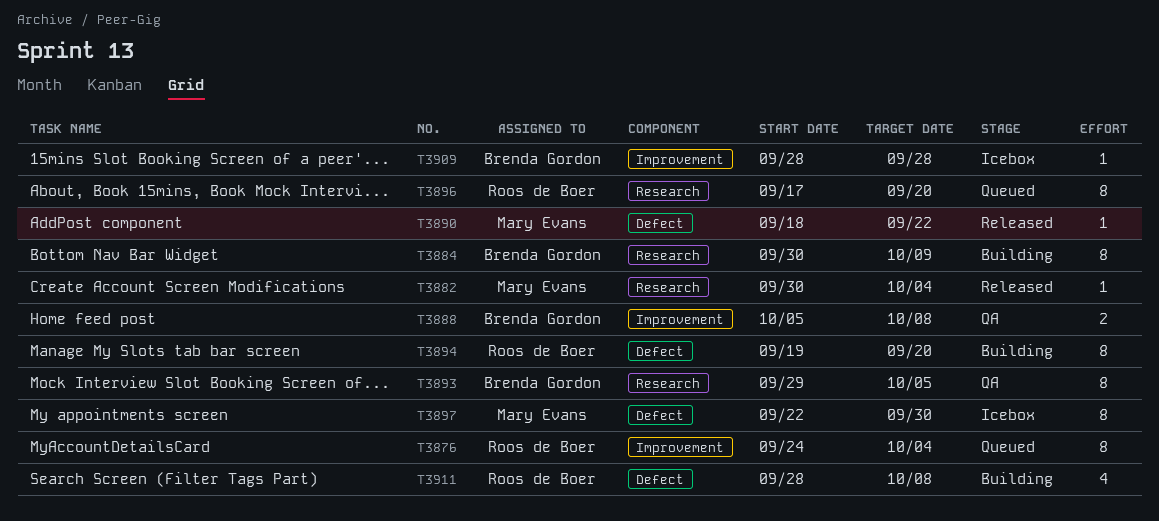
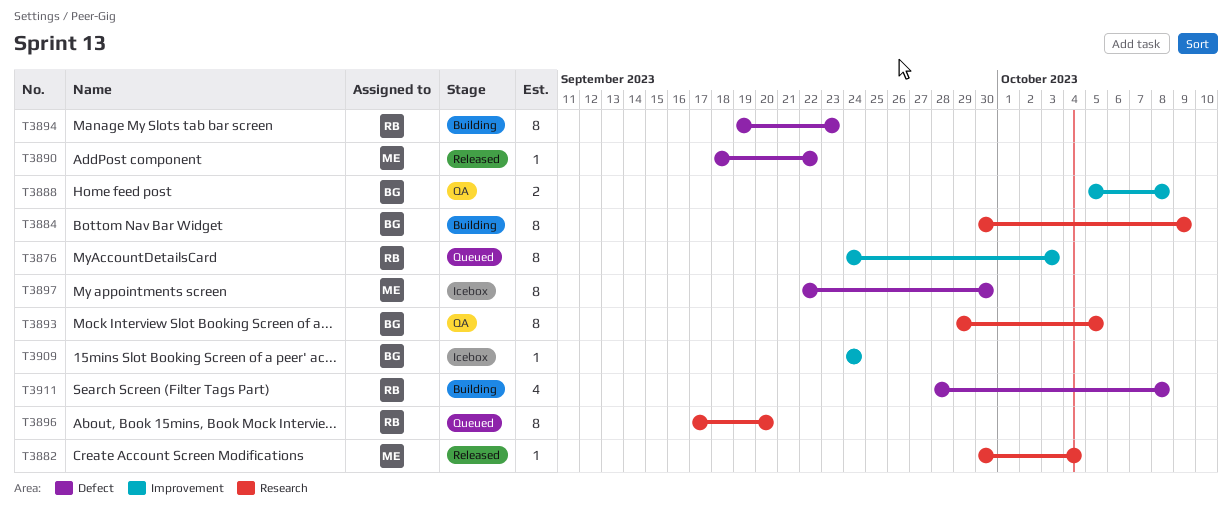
T3876, due: Oct 4 -> Oct 3
T3894, due: Sep 20 -> Sep 23
T3909, start: Sep 28 -> Sep 24
T3909, due: Sep 28 -> Sep 24

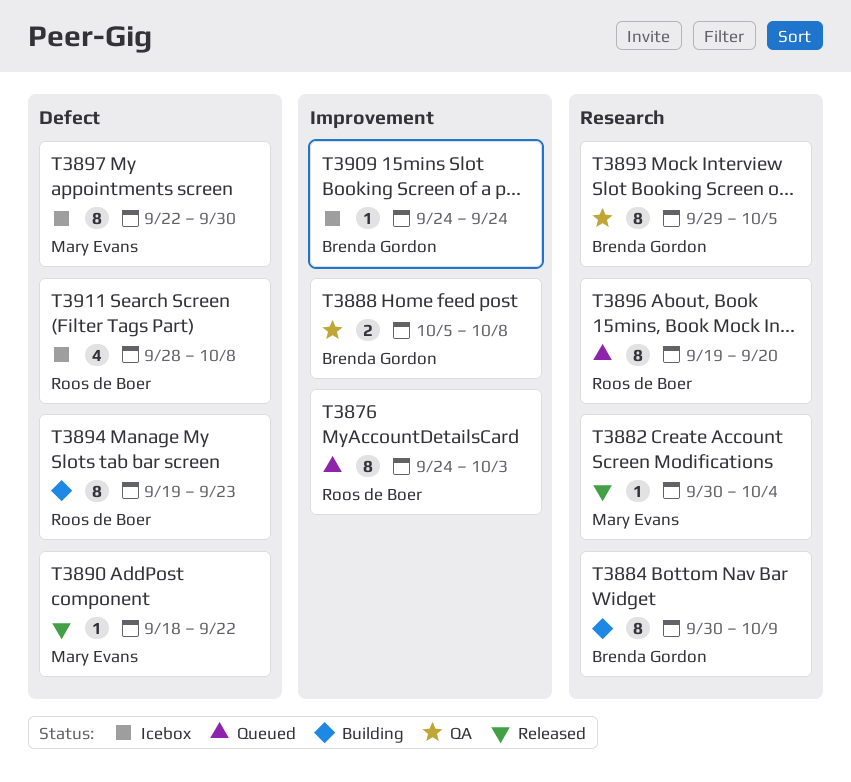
T3896, start: Sep 17 -> Sep 19
T3911, status: Building -> Icebox

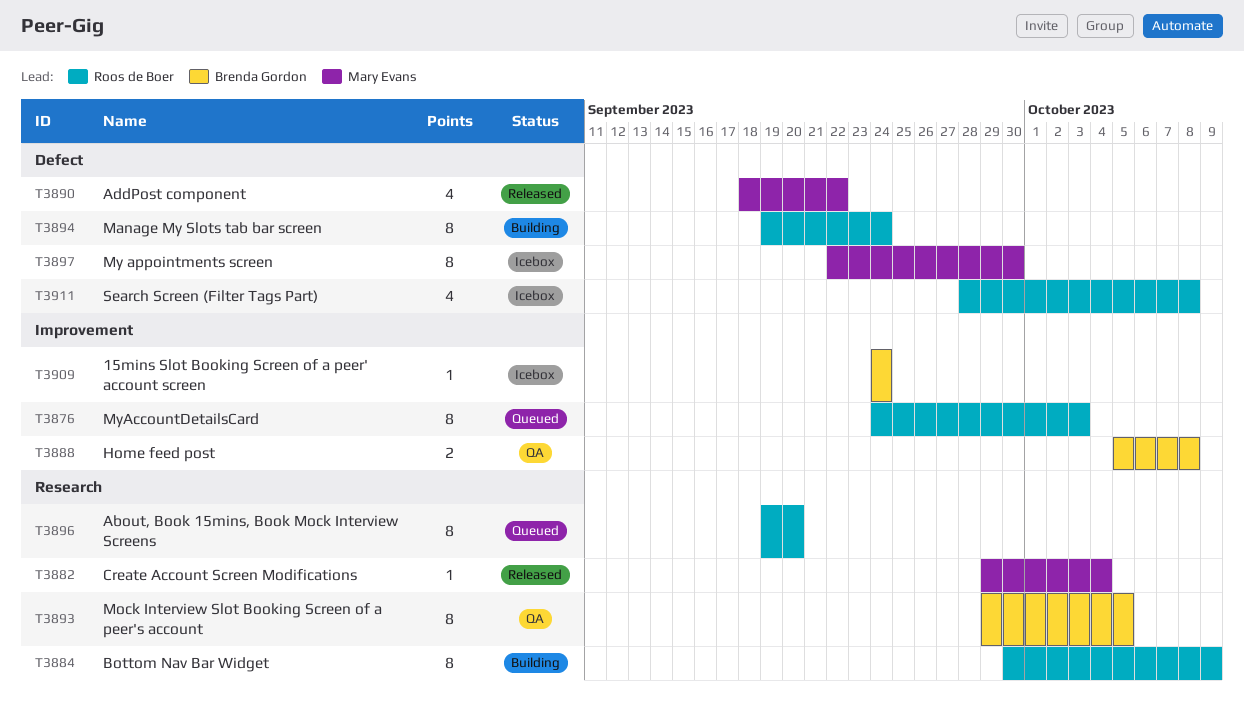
T3882, start: Sep 30 -> Sep 29
T3884, owner: Brenda Gordon -> Roos de Boer
T3890, estimate: 1 -> 4
T3894, due: Sep 23 -> Sep 24

